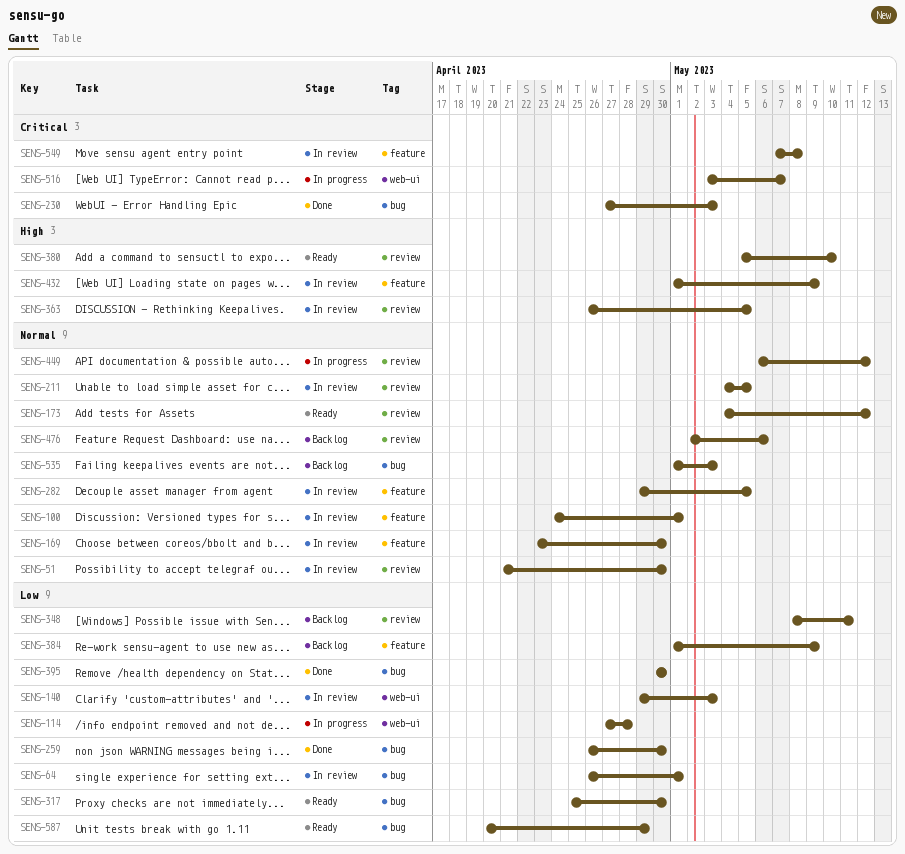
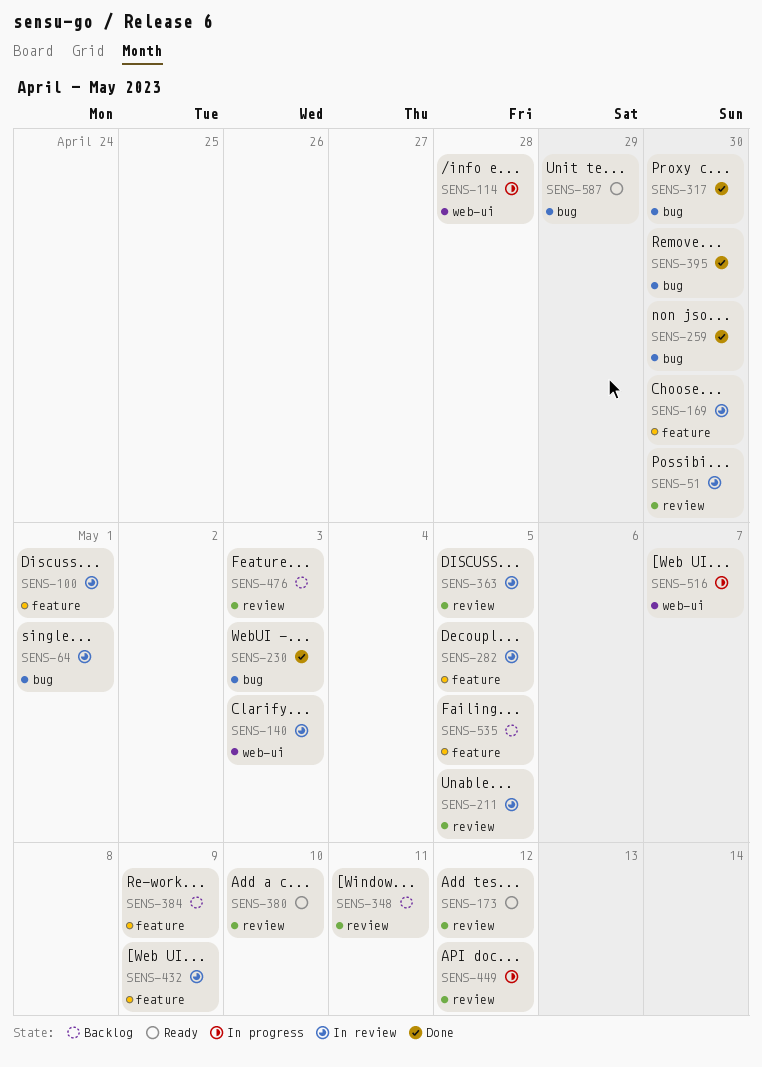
SENS-317, status: Ready -> Done
SENS-476, due: May 6 -> May 3
SENS-535, label: bug -> feature
SENS-535, due: May 3 -> May 5
SENS-549: present -> none

